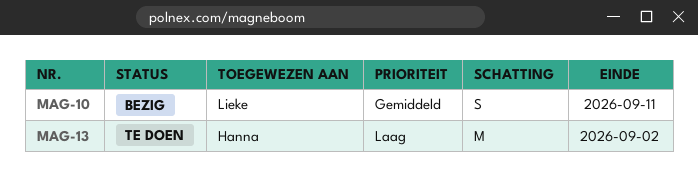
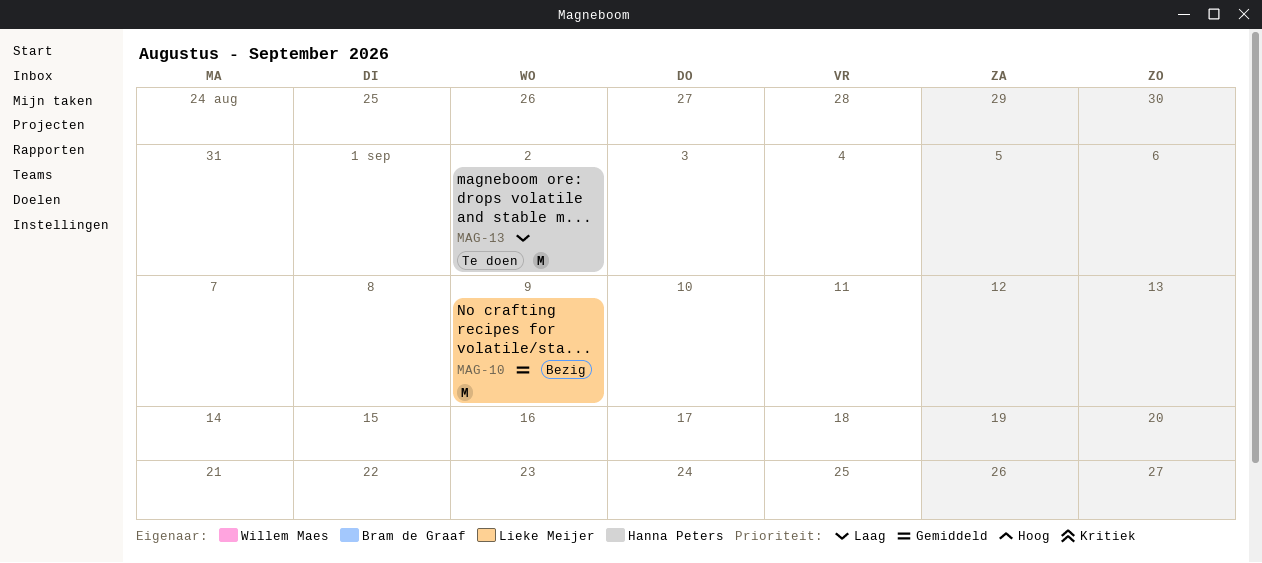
MAG-10, estimate: S -> M
MAG-10, due: Sep 11 -> Sep 9

